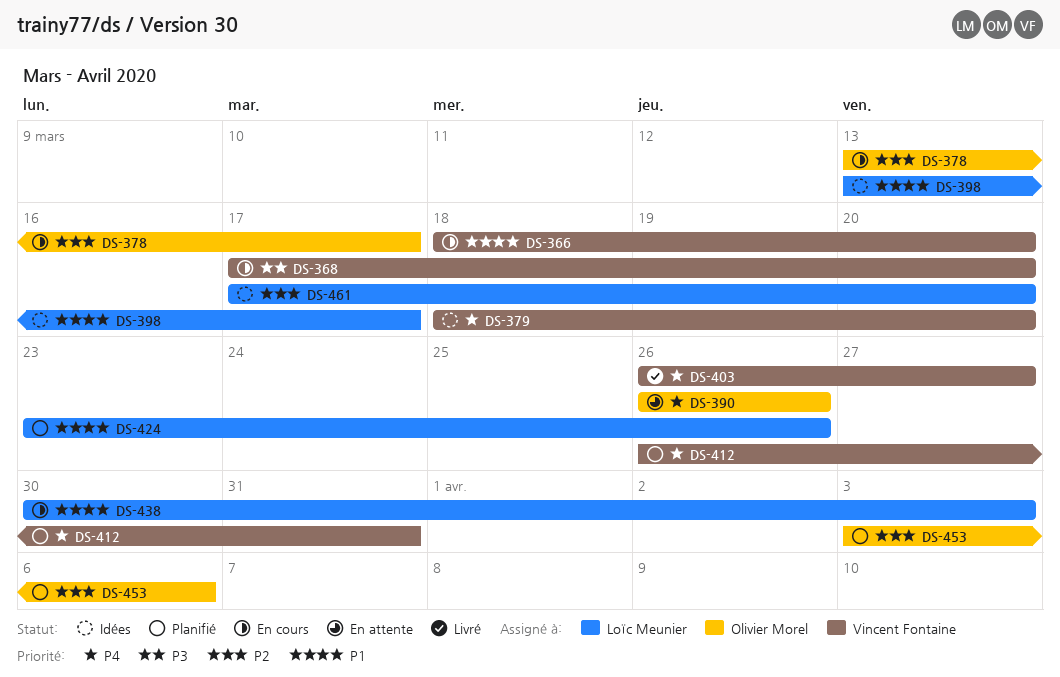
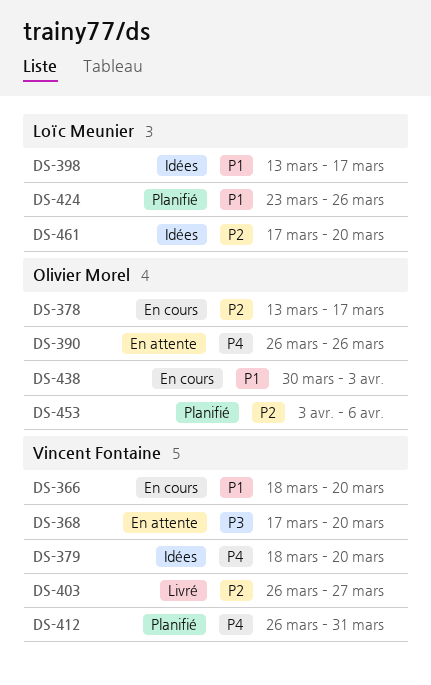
DS-368, status: En cours -> En attente
DS-403, priority: P4 -> P2
DS-438, owner: Loïc Meunier -> Olivier Morel

